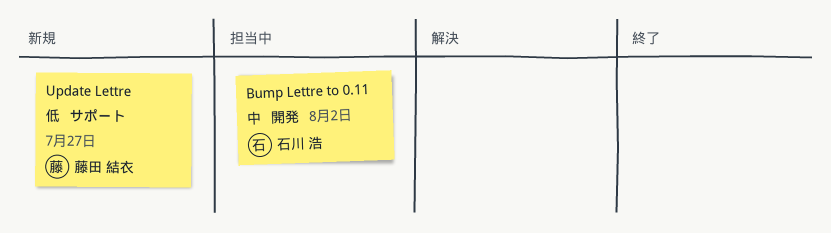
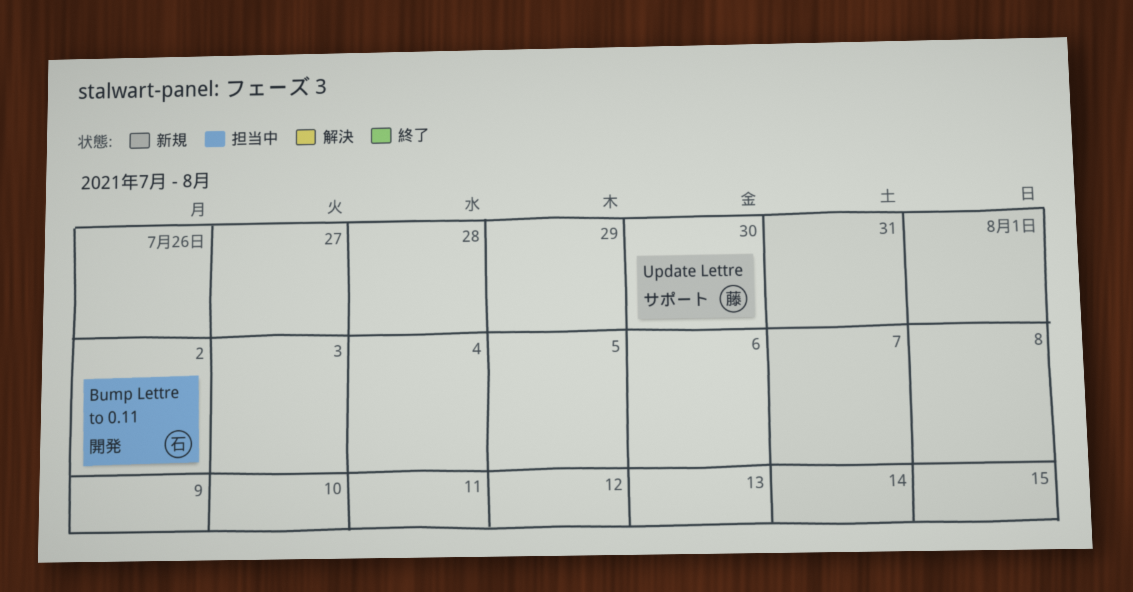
Update Lettre, due: Jul 27 -> Jul 30

